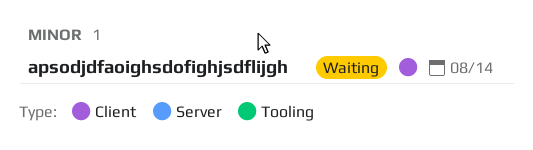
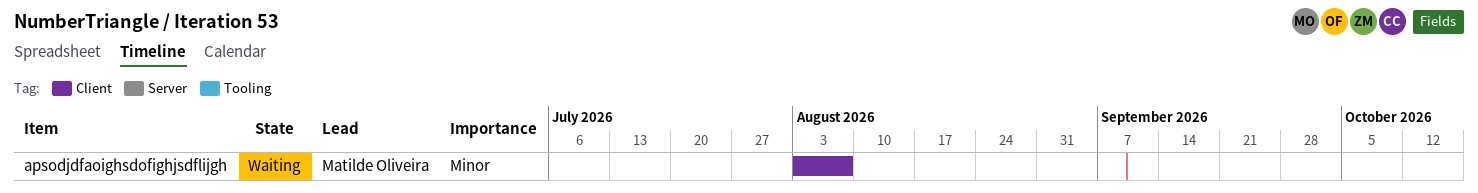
apsodjdfaoighsdofighjsdflijgh, due: Aug 14 -> Aug 7

